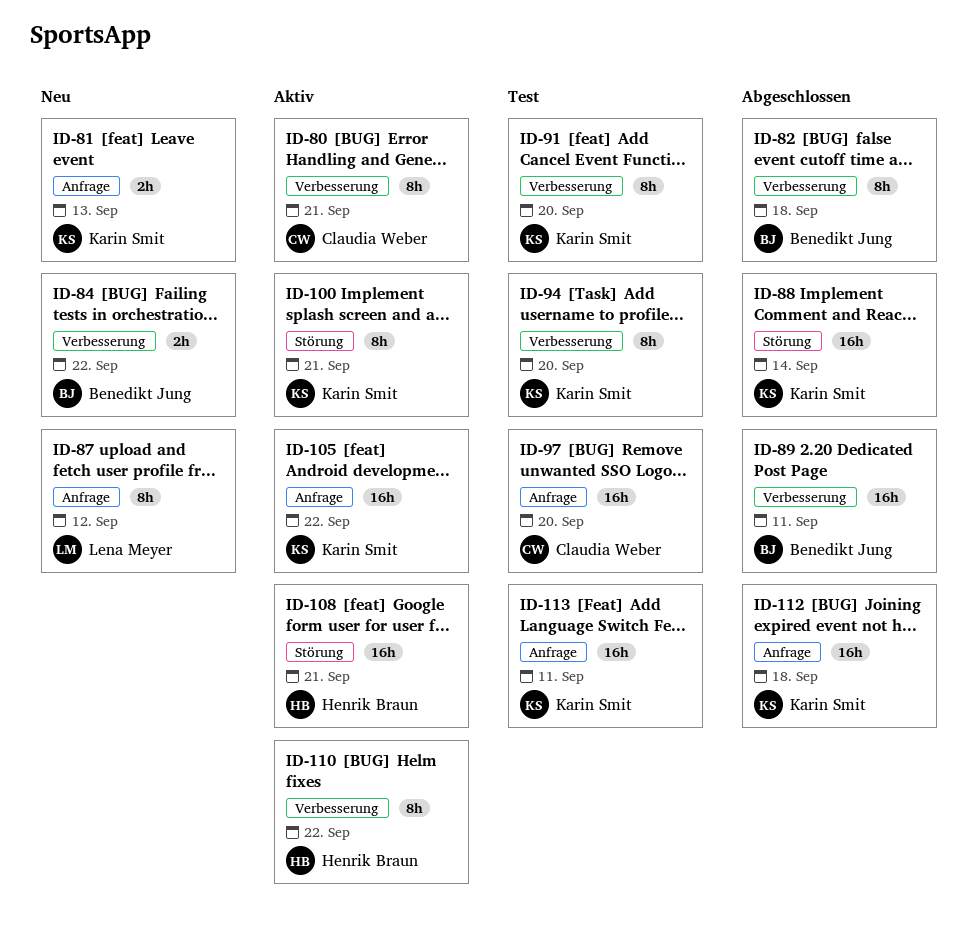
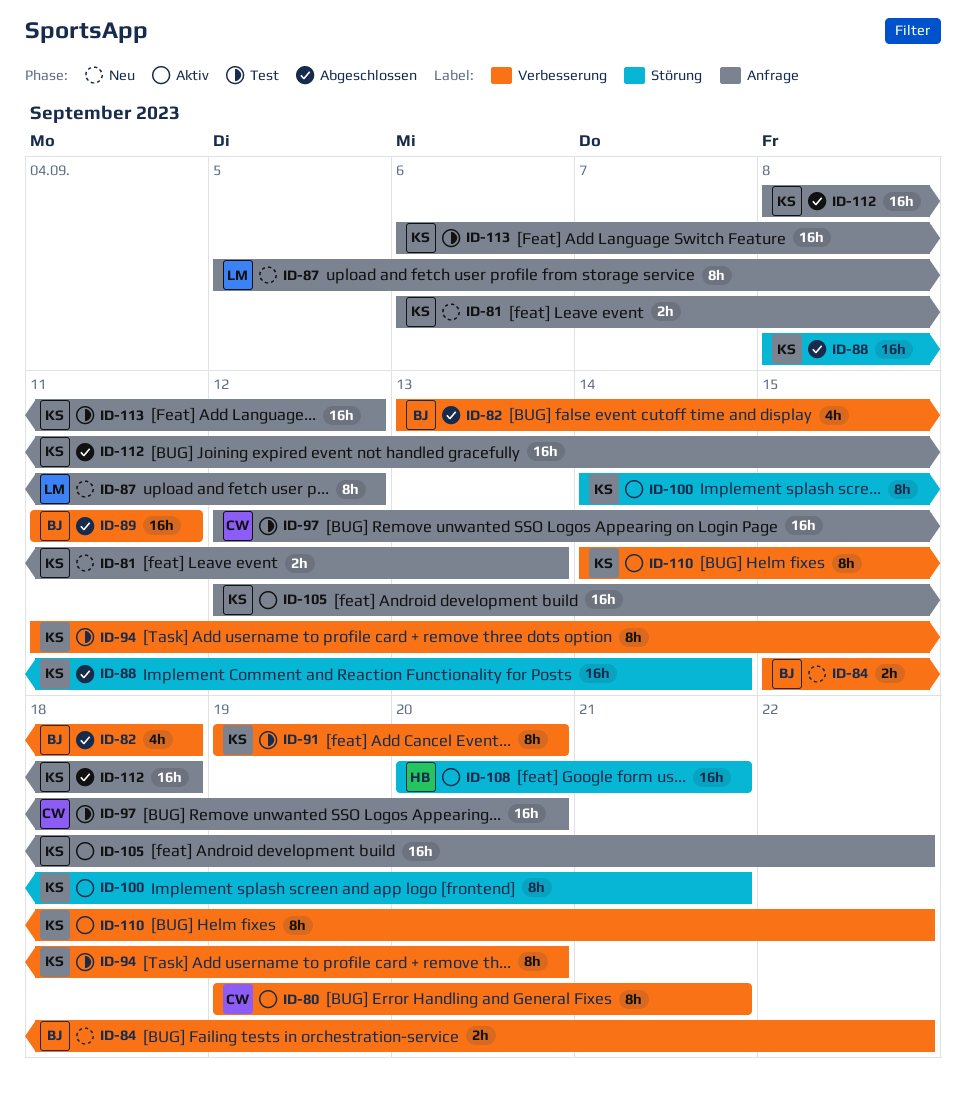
ID-82, estimate: 8h -> 4h
ID-110, owner: Henrik Braun -> Karin Smit
ID-113, due: Sep 11 -> Sep 12

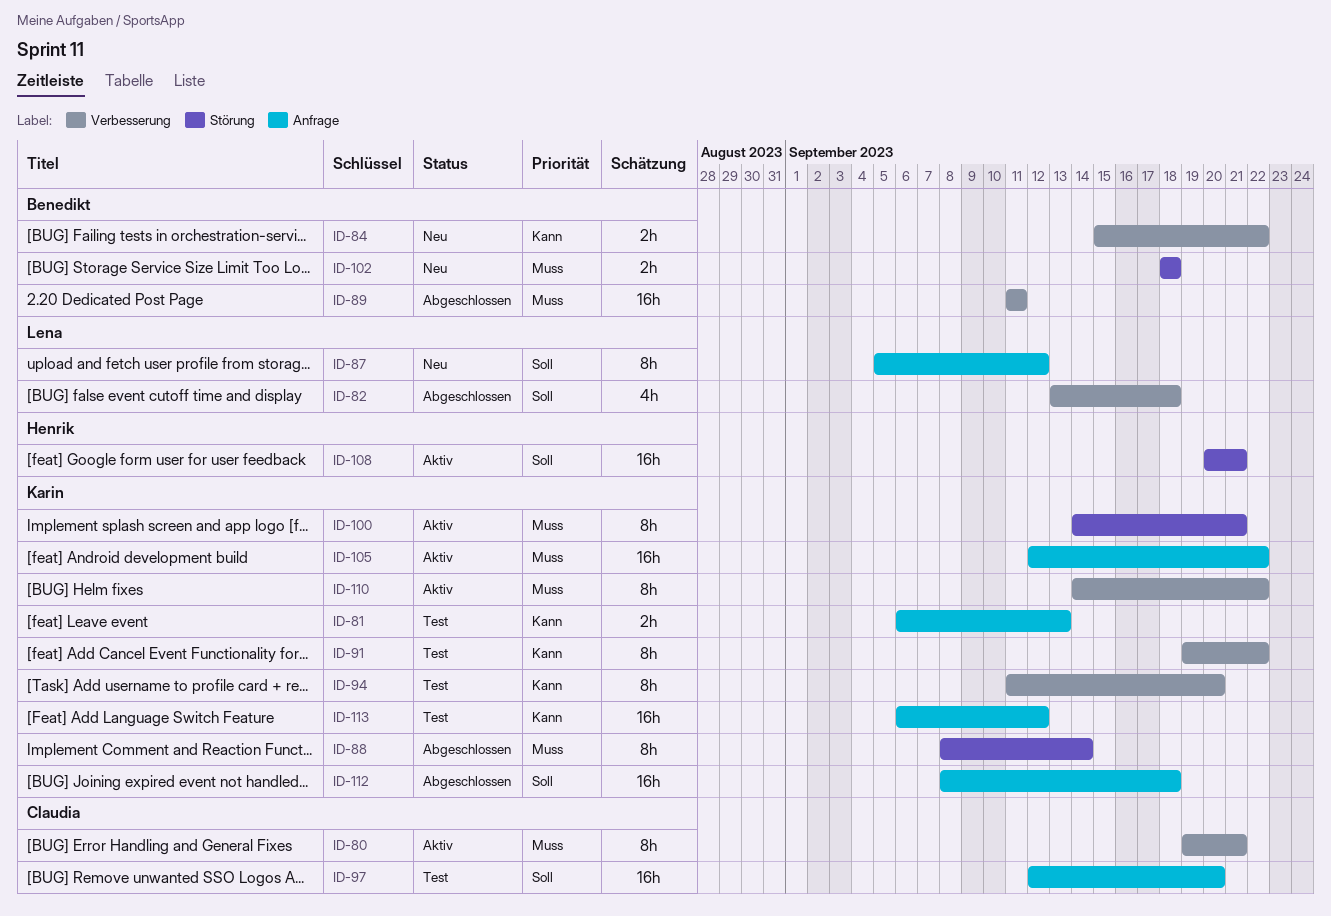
ID-81, status: Neu -> Test
ID-82, owner: Benedikt -> Lena
ID-88, estimate: 16h -> 8h
ID-91, due: Sep 20 -> Sep 22
ID-102: none -> present

